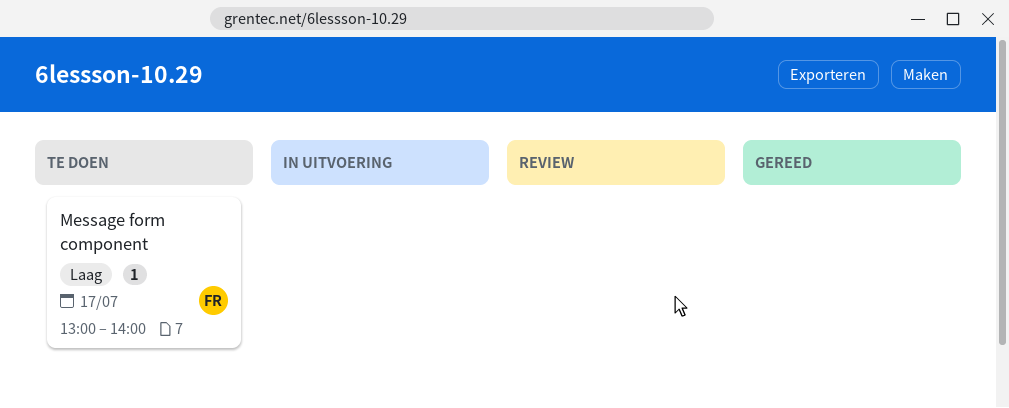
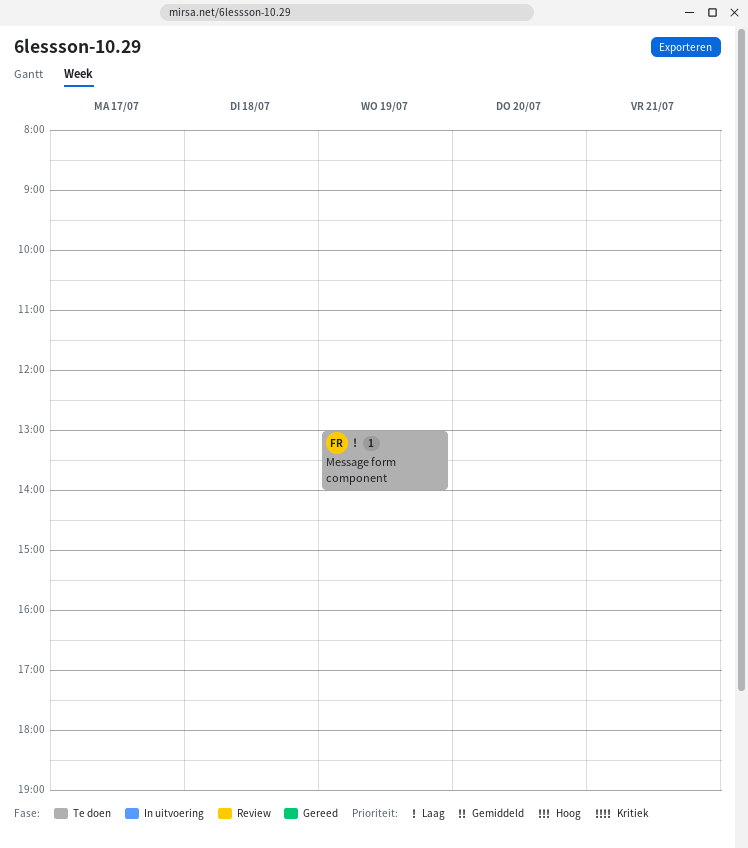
Message form component, day: Jul 17 -> Jul 19

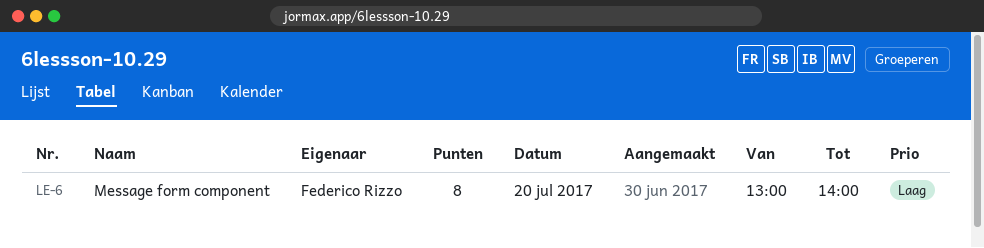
Message form component, estimate: 1 -> 8
Message form component, day: Jul 19 -> Jul 20

